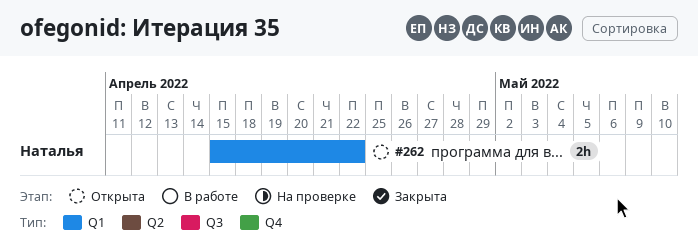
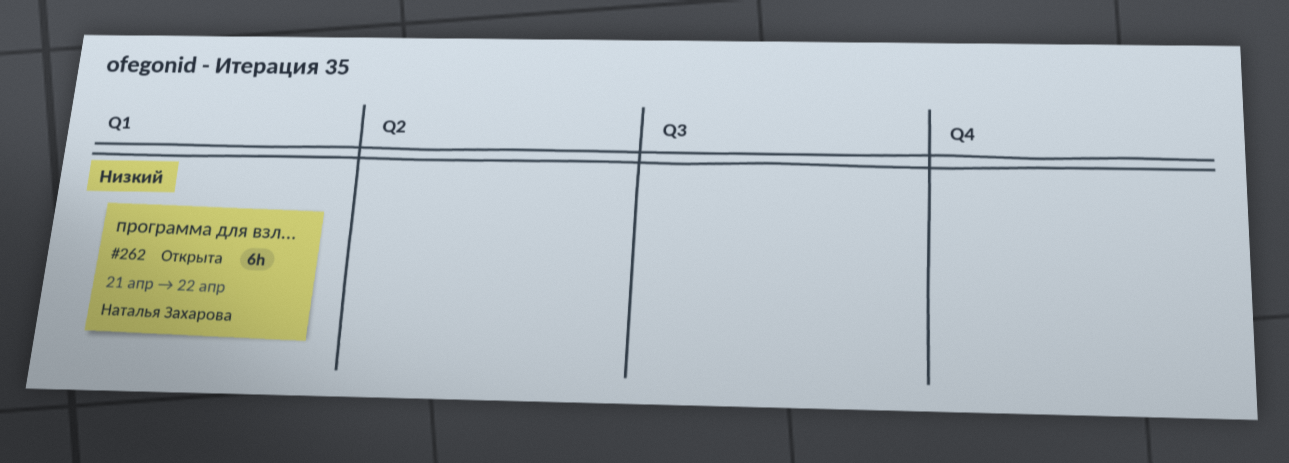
#262, estimate: 2h -> 6h
#262, start: Apr 15 -> Apr 21

